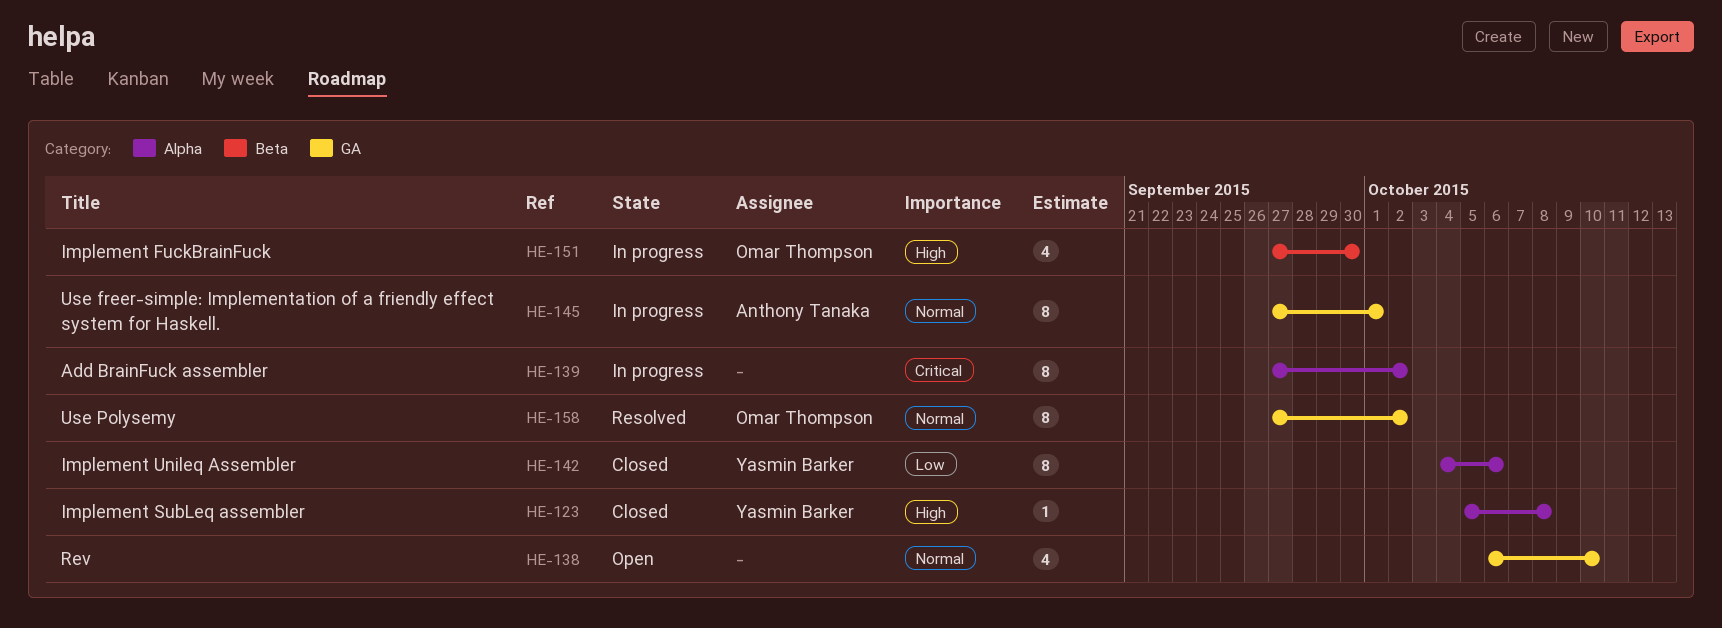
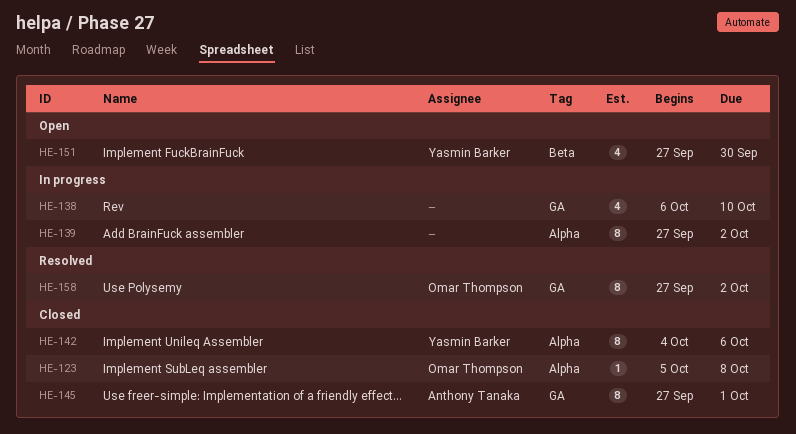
HE-123, owner: Yasmin Barker -> Omar Thompson
HE-138, status: Open -> In progress
HE-145, status: In progress -> Closed
HE-151, status: In progress -> Open
HE-151, owner: Omar Thompson -> Yasmin Barker

